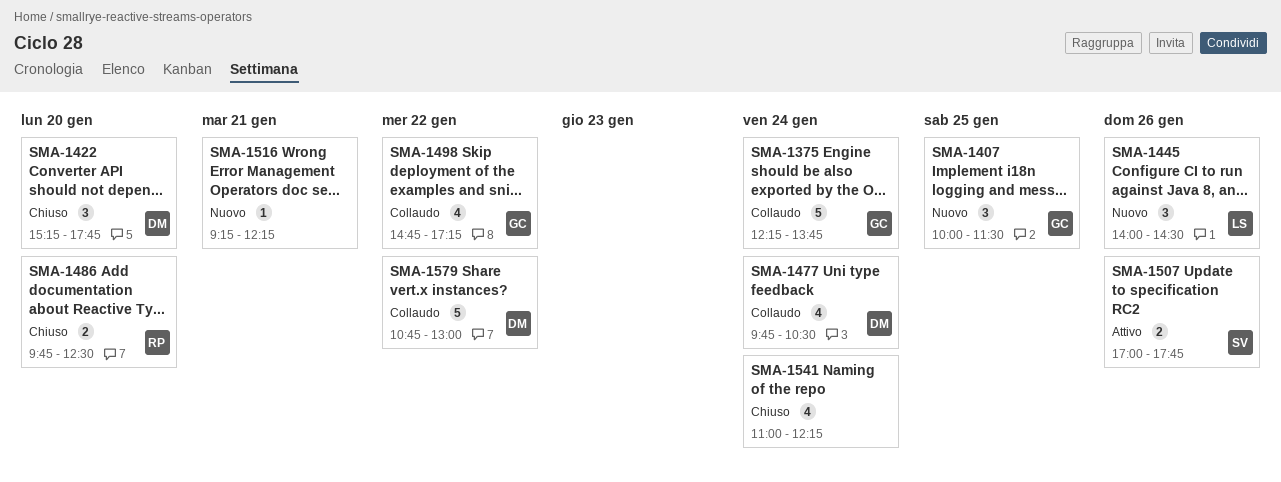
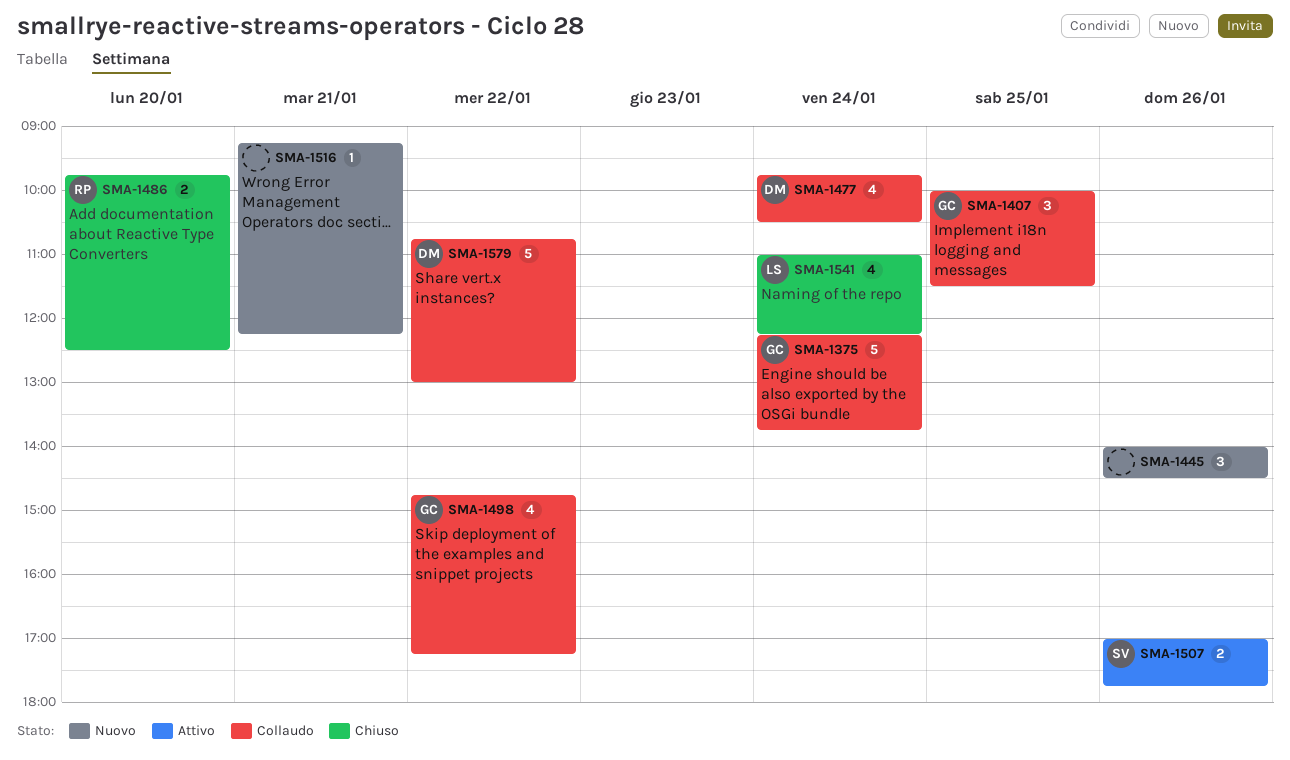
SMA-1407, status: Nuovo -> Collaudo
SMA-1422: present -> none
SMA-1445, owner: LS -> none
SMA-1541, owner: none -> LS

